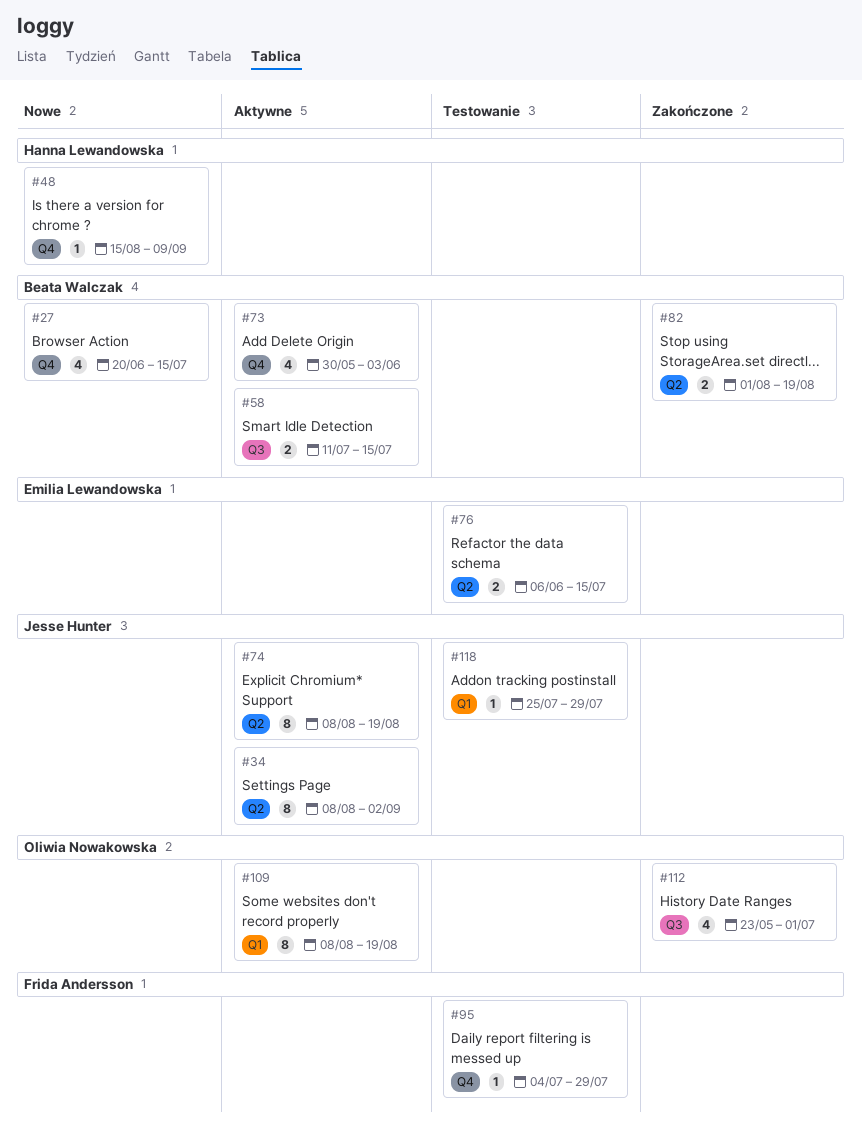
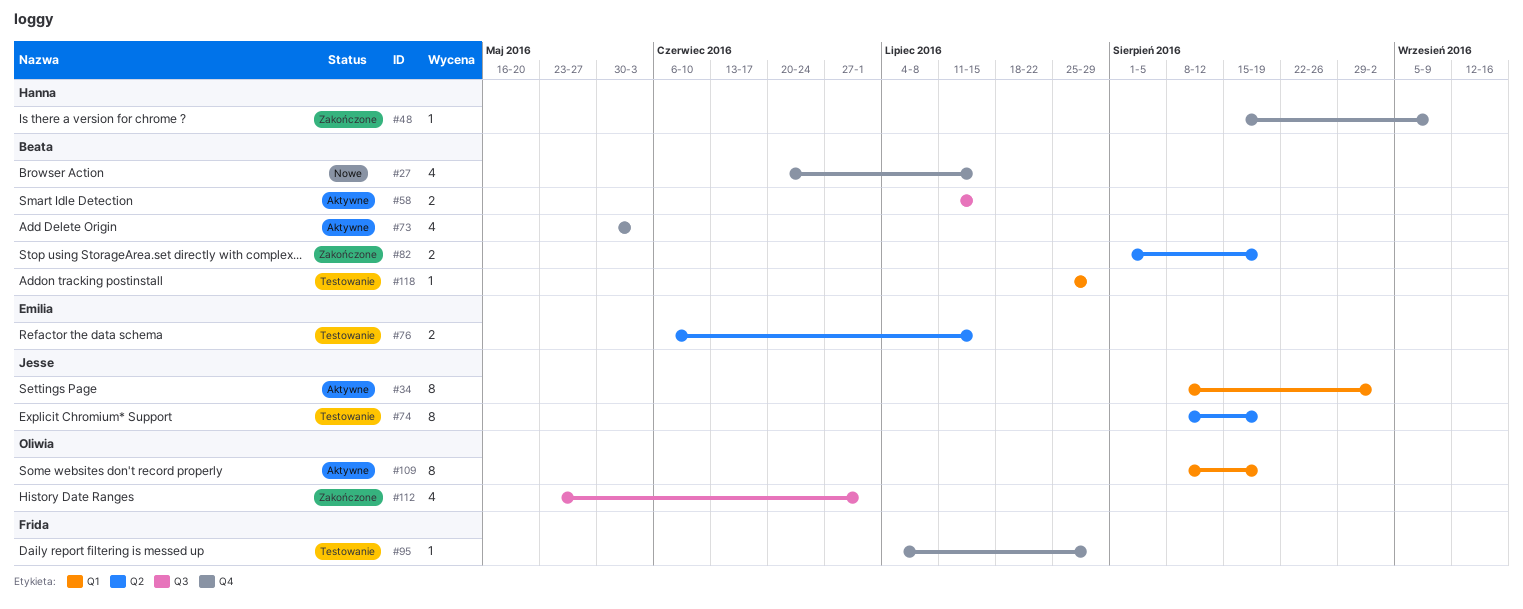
#34, label: Q2 -> Q1
#48, status: Nowe -> Zakończone
#74, status: Aktywne -> Testowanie
#118, owner: Jesse Hunter -> Beata Walczak

